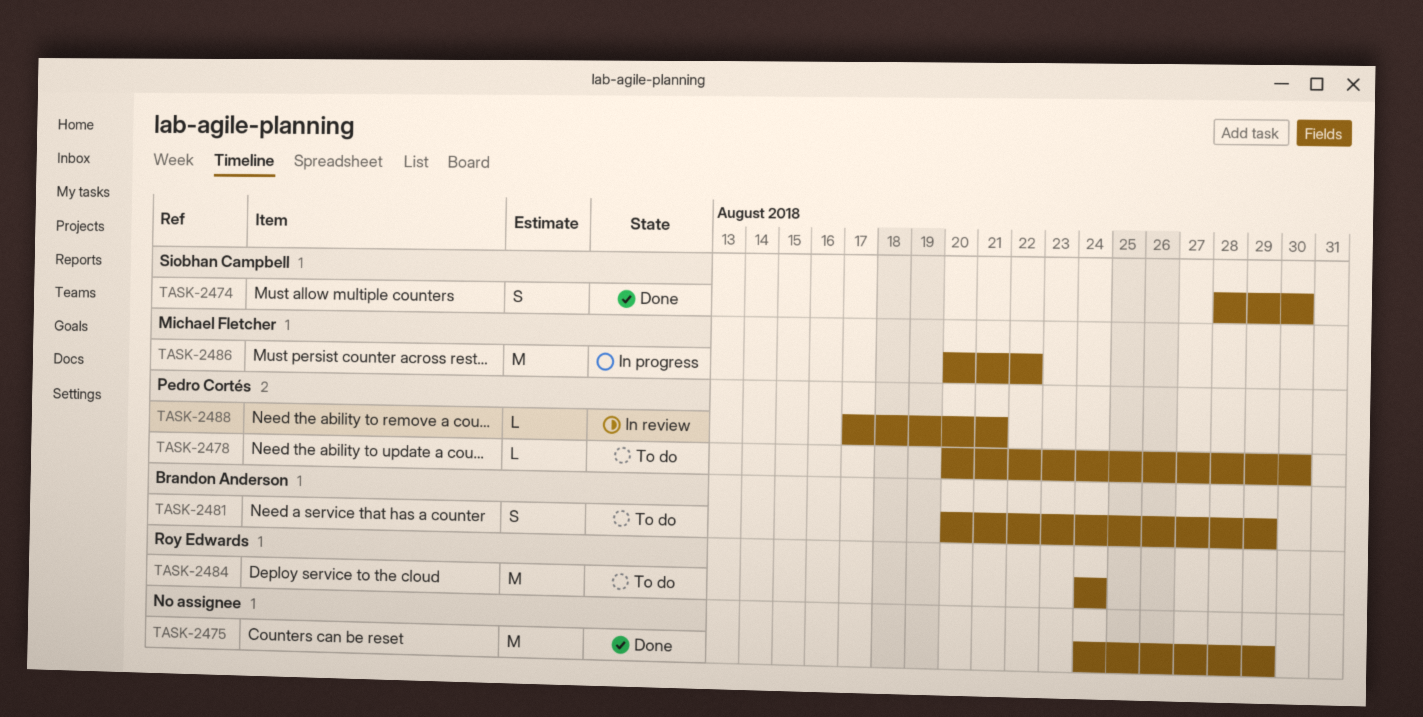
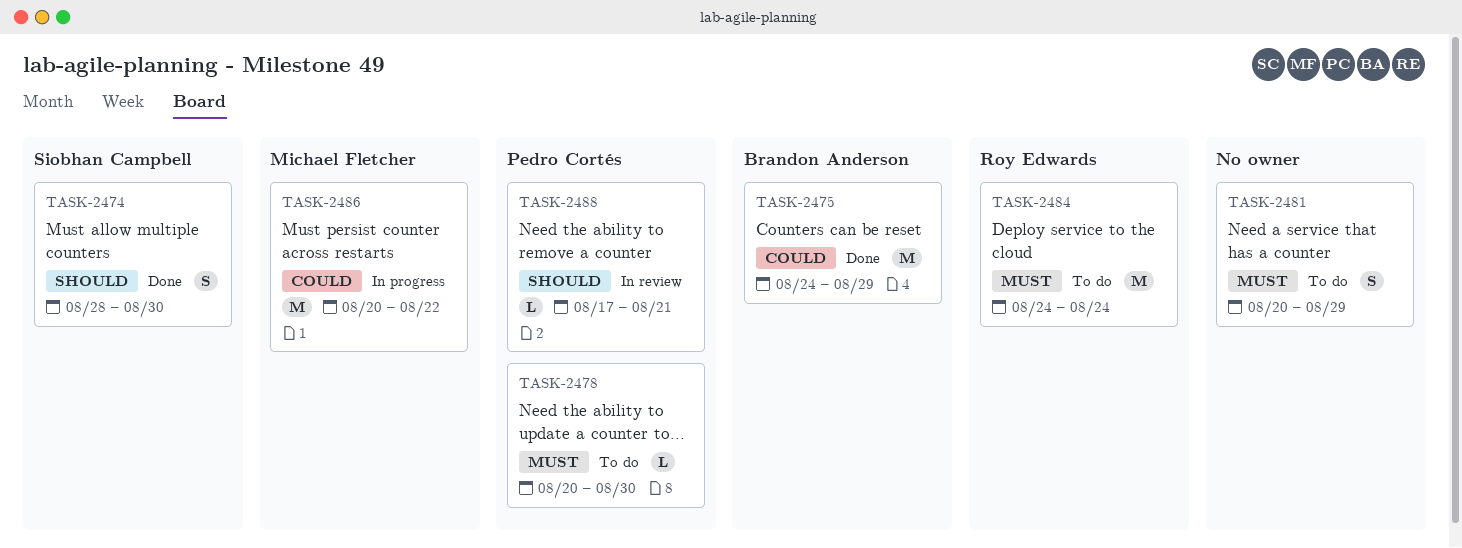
TASK-2475, owner: none -> Brandon Anderson
TASK-2481, owner: Brandon Anderson -> none

